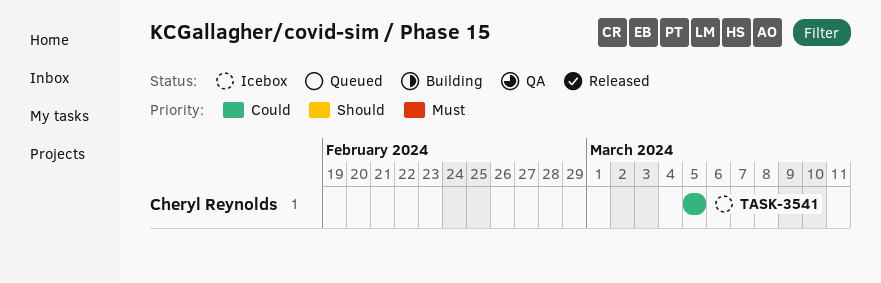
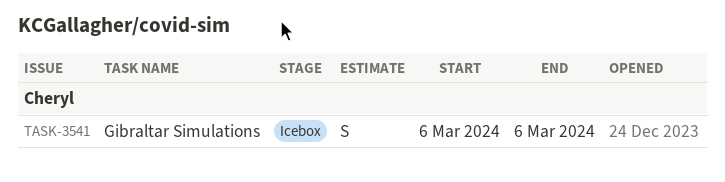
TASK-3541, start: Mar 5 -> Mar 6
TASK-3541, due: Mar 5 -> Mar 6

